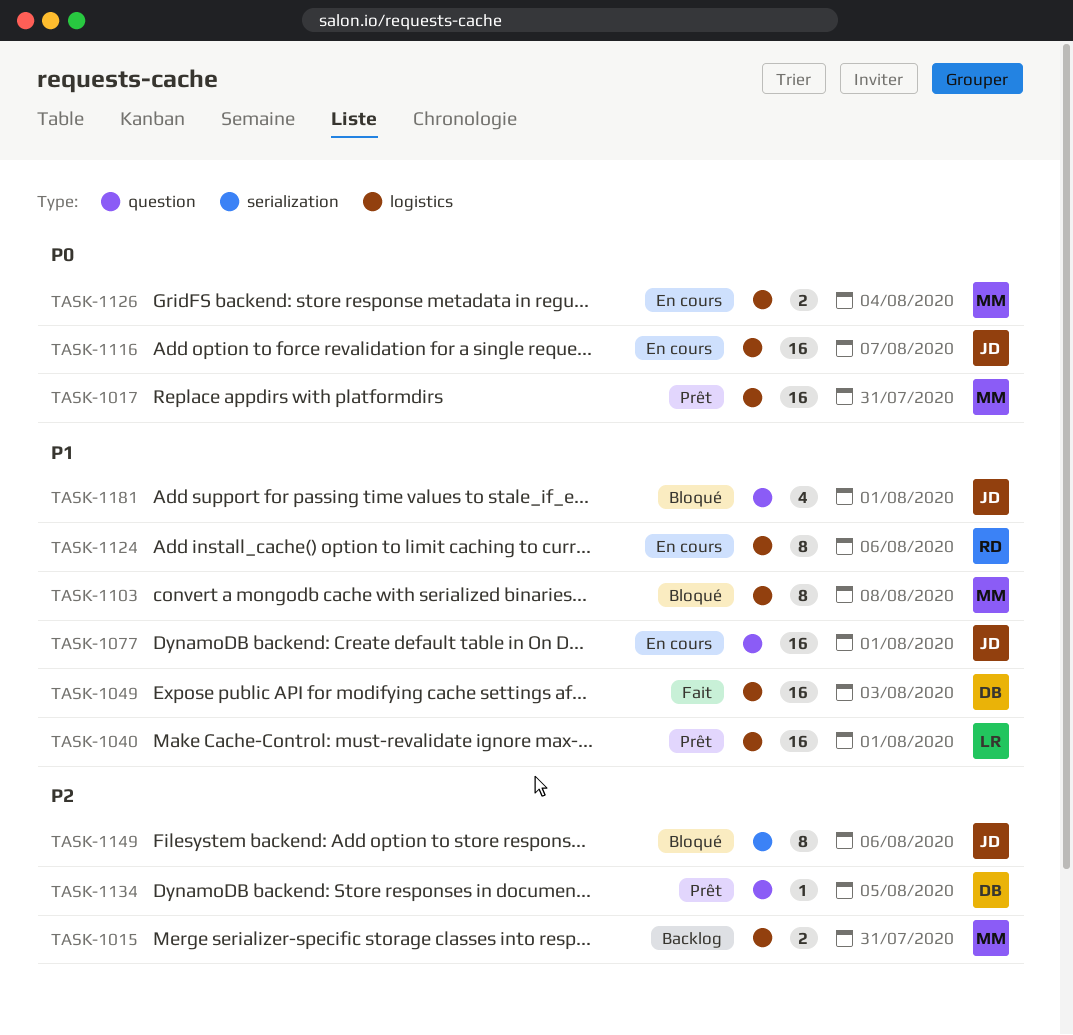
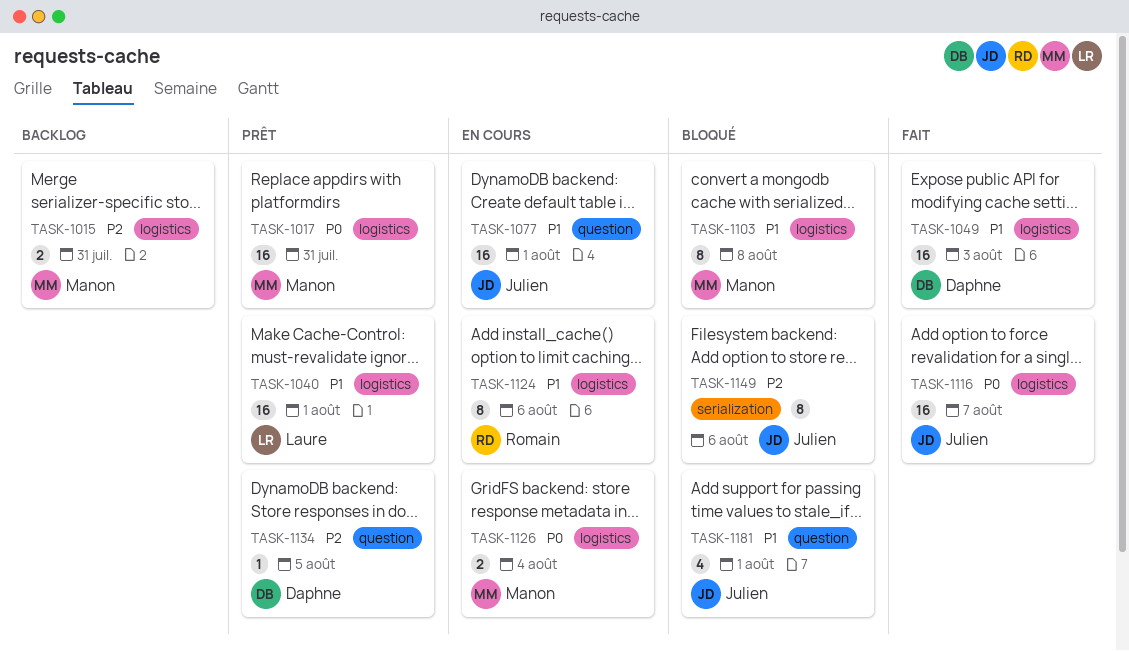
TASK-1116, status: En cours -> Fait

